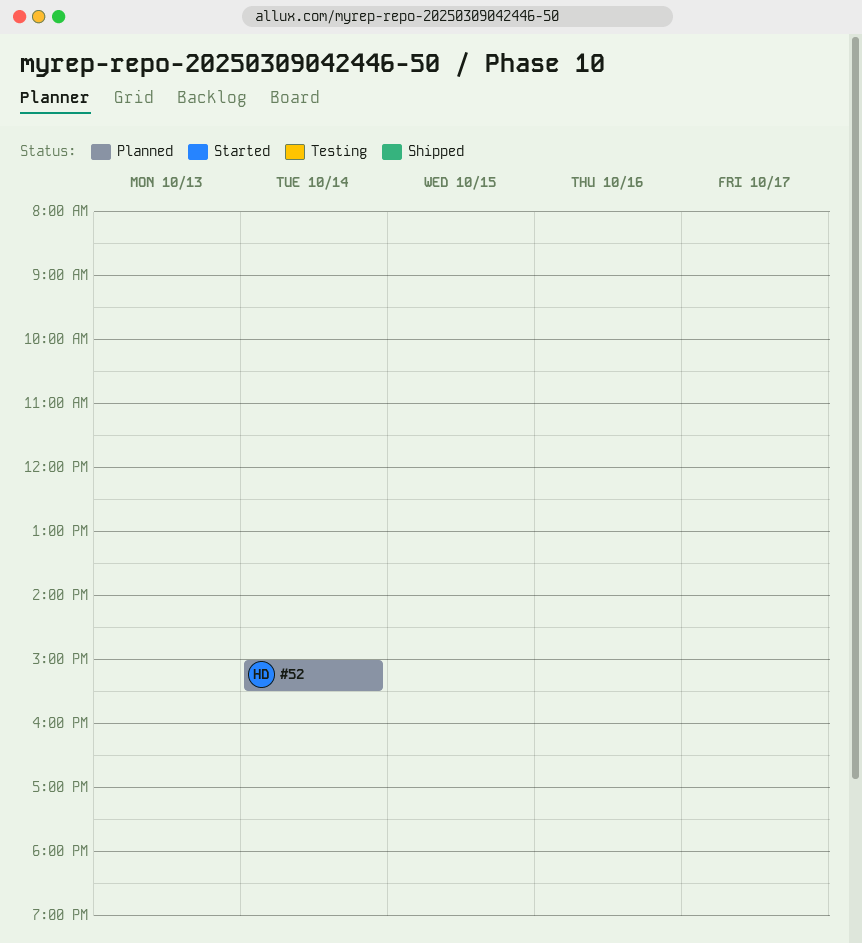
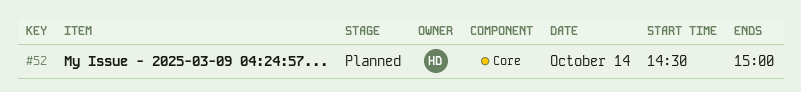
#52, begins: 15:00 -> 14:30
#52, ends: 15:30 -> 15:00

